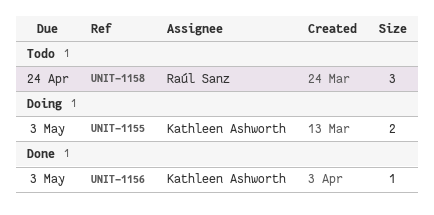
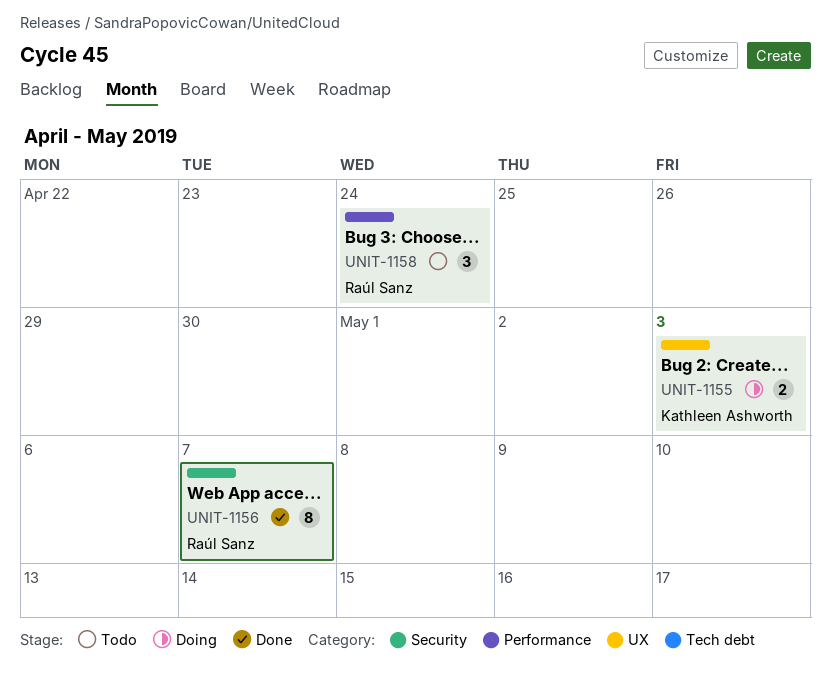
UNIT-1156, owner: Kathleen Ashworth -> Raúl Sanz
UNIT-1156, estimate: 1 -> 8
UNIT-1156, due: May 3 -> May 7

